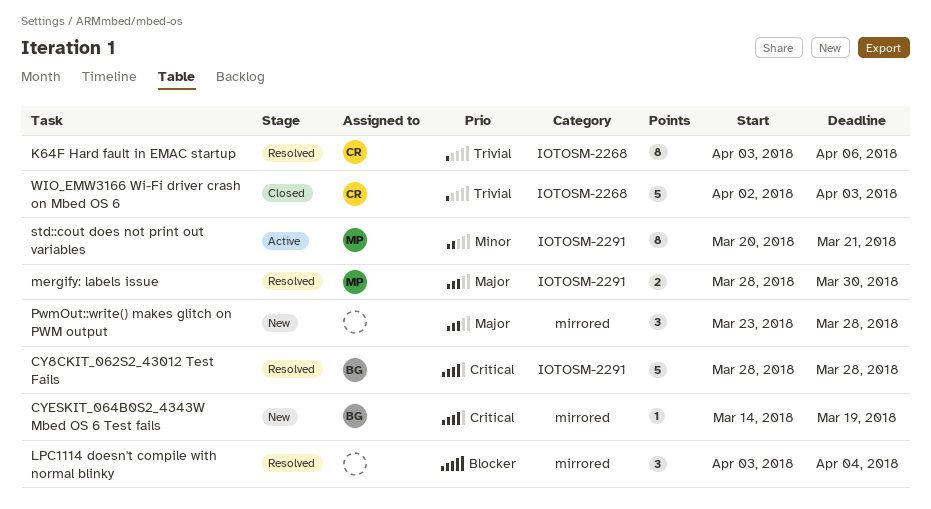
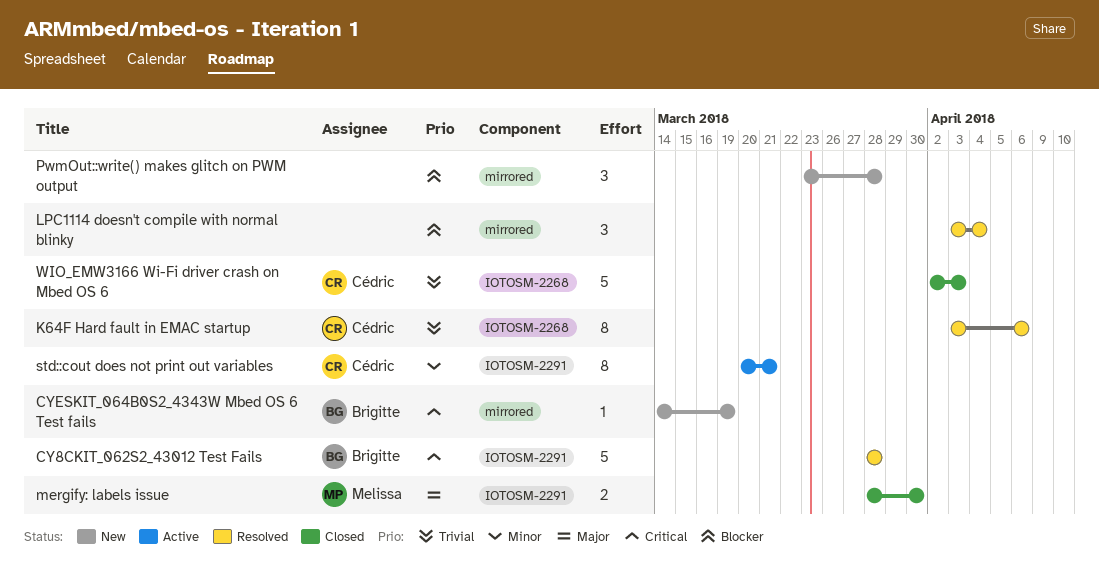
mergify: labels issue, status: Resolved -> Closed
PwmOut::write() makes glitch on PWM output, priority: Major -> Blocker
std::cout does not print out variables, owner: Melissa -> Cédric

